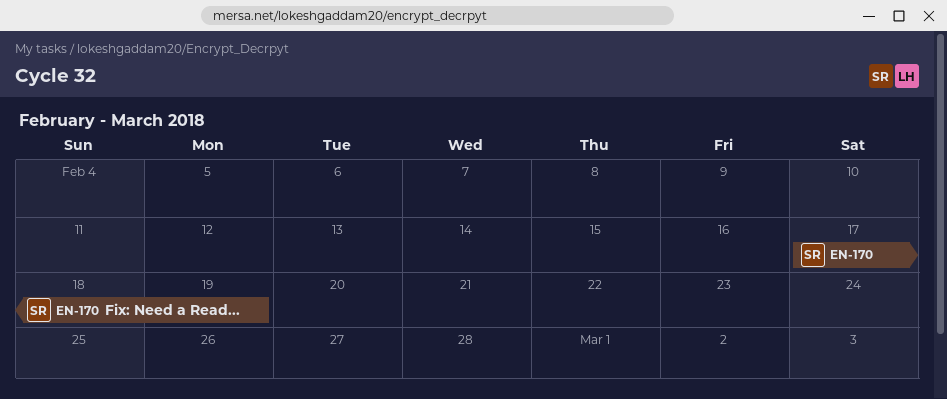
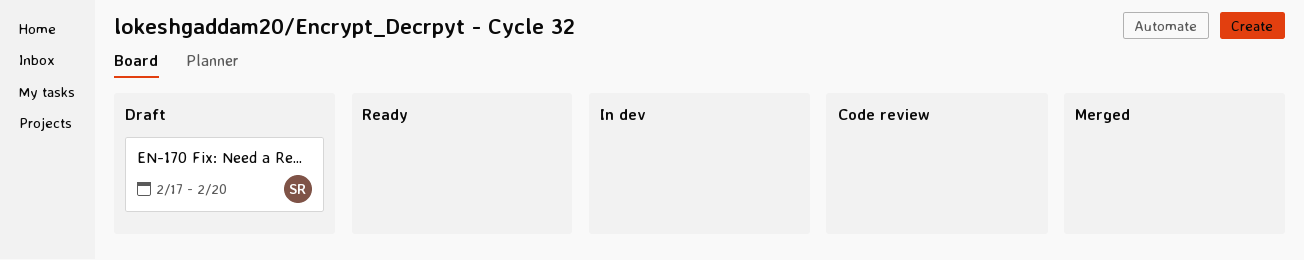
EN-170, due: Feb 19 -> Feb 20

